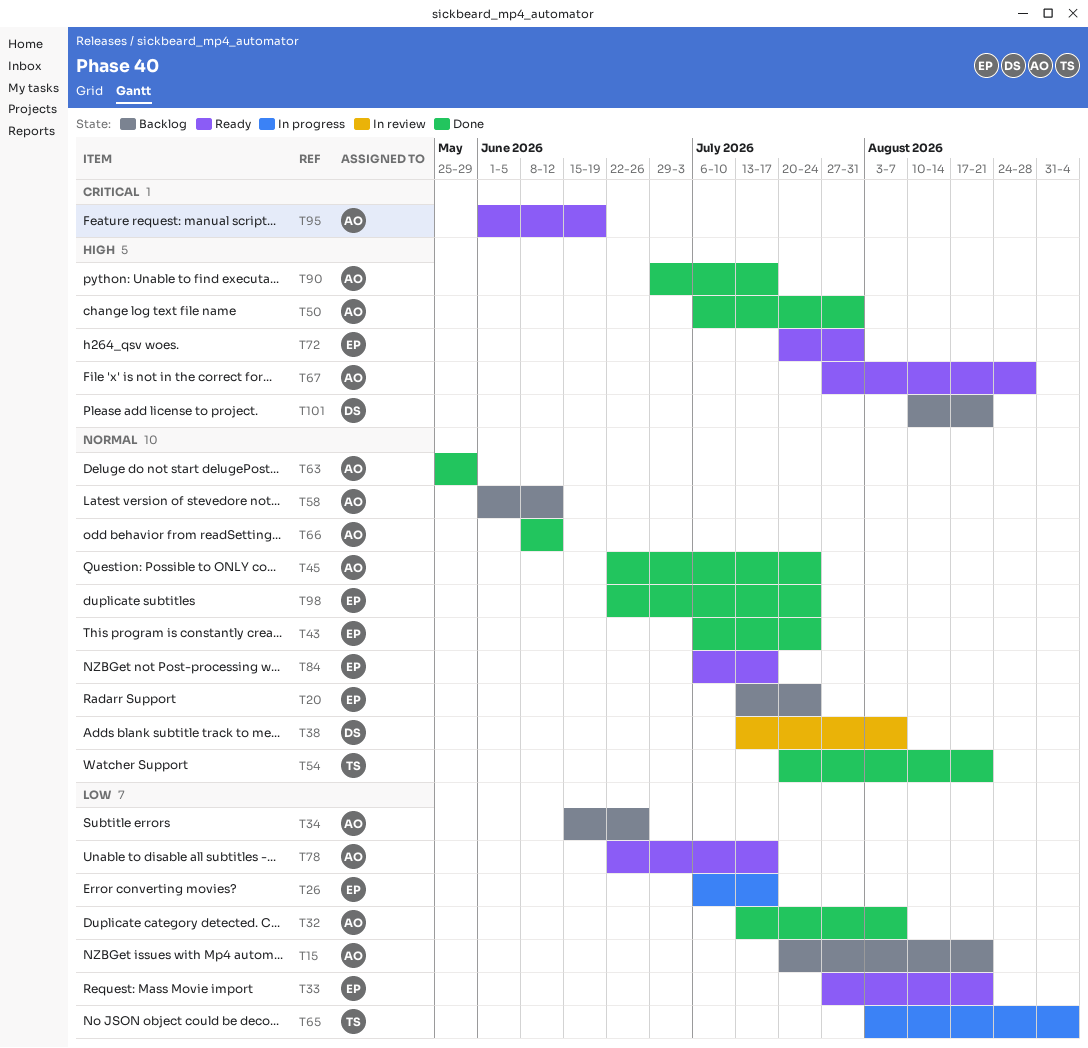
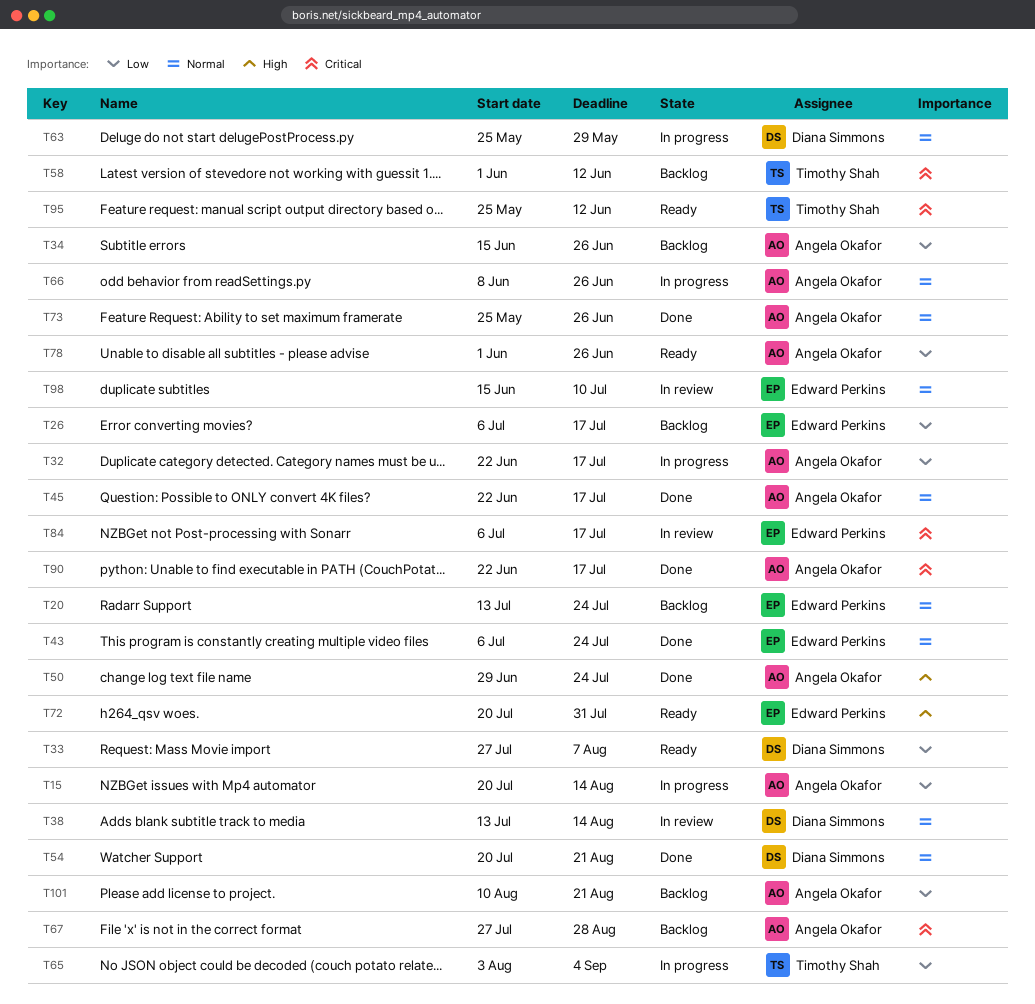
T15, status: Backlog -> In progress
T15, due: Aug 21 -> Aug 14
T26, status: In progress -> Backlog
T32, status: Done -> In progress
T32, start: Jul 13 -> Jun 22
T32, due: Aug 7 -> Jul 17
T33, owner: Edward Perkins -> Diana Simmons
T33, due: Aug 21 -> Aug 7
T38, due: Aug 7 -> Aug 14
T45, due: Jul 24 -> Jul 17
T50, start: Jul 6 -> Jun 29
T50, due: Jul 31 -> Jul 24
T54, owner: Timothy Shah -> Diana Simmons
T58, owner: Angela Okafor -> Timothy Shah
T58, priority: Normal -> Critical
T63, status: Done -> In progress
T63, owner: Angela Okafor -> Diana Simmons
T66, status: Done -> In progress
T66, due: Jun 12 -> Jun 26
T67, status: Ready -> Backlog
T67, priority: High -> Critical
T73: none -> present
T78, start: Jun 22 -> Jun 1
T78, due: Jul 17 -> Jun 26
T84, status: Ready -> In review
T84, priority: Normal -> Critical
T90, priority: High -> Critical
T90, start: Jun 29 -> Jun 22
T95, owner: Angela Okafor -> Timothy Shah
T95, start: Jun 1 -> May 25
T95, due: Jun 19 -> Jun 12
T98, status: Done -> In review
T98, start: Jun 22 -> Jun 15
T98, due: Jul 24 -> Jul 10
T101, owner: Diana Simmons -> Angela Okafor
T101, priority: High -> Low

